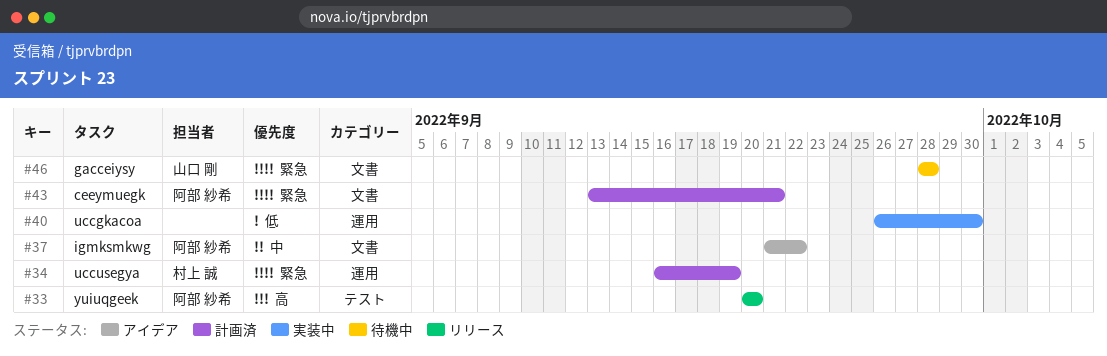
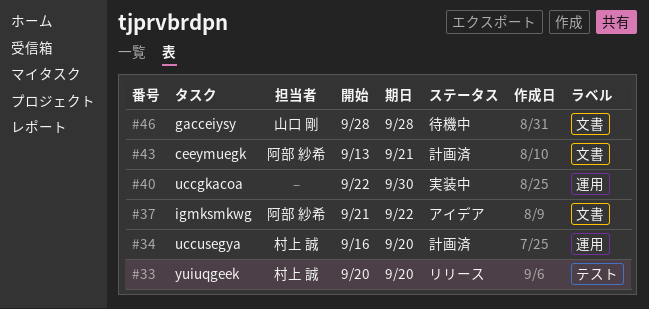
#33, owner: 阿部 紗希 -> 村上 誠
#34, due: Sep 19 -> Sep 20
#40, start: Sep 26 -> Sep 22

